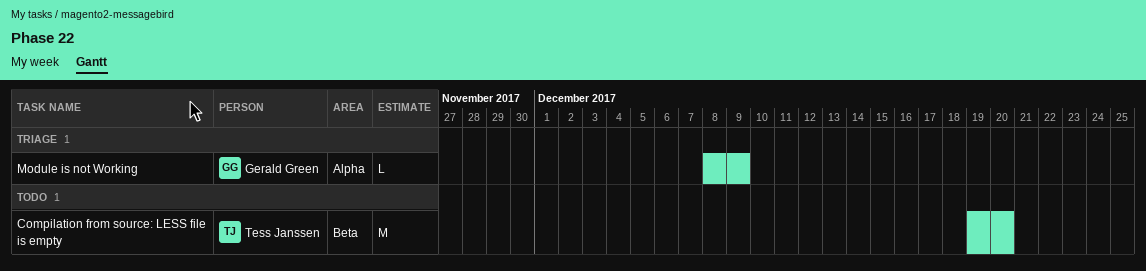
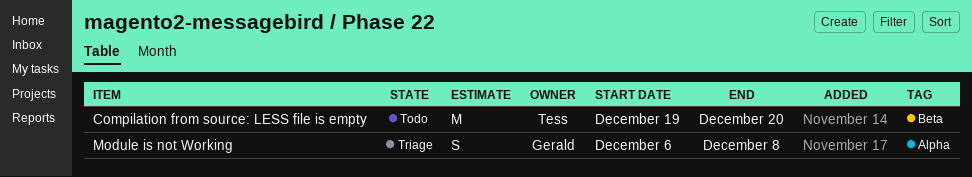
Module is not Working, estimate: L -> S
Module is not Working, start: Dec 8 -> Dec 6
Module is not Working, due: Dec 9 -> Dec 8

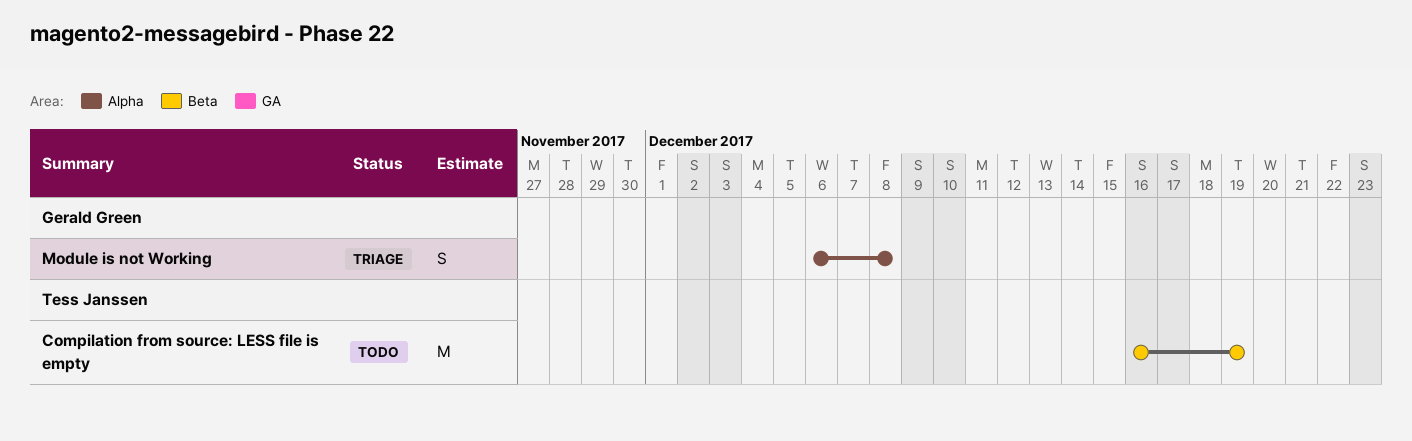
Compilation from source: LESS file is empty, start: Dec 19 -> Dec 16
Compilation from source: LESS file is empty, due: Dec 20 -> Dec 19

